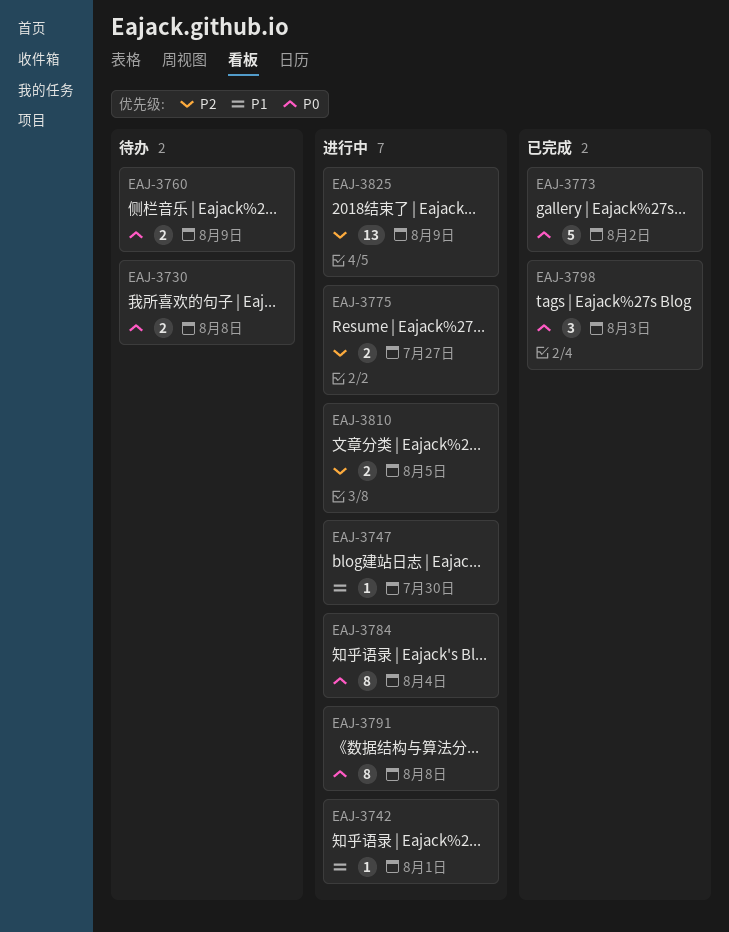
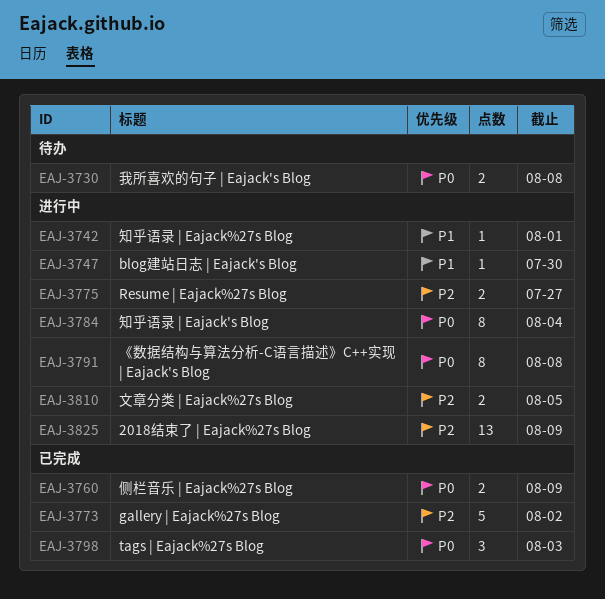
EAJ-3760, status: 待办 -> 已完成
EAJ-3773, priority: P0 -> P2

